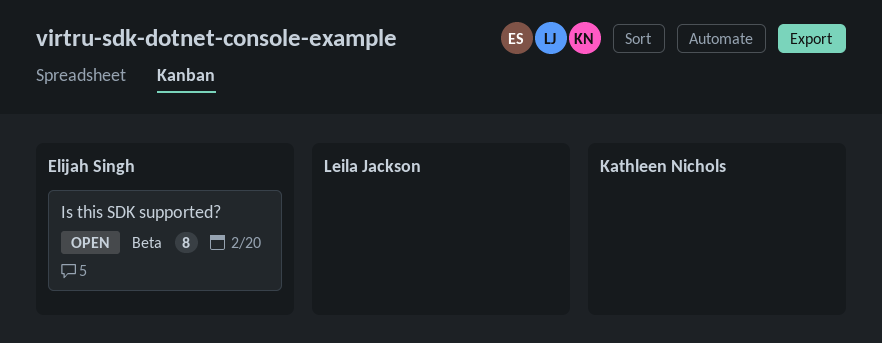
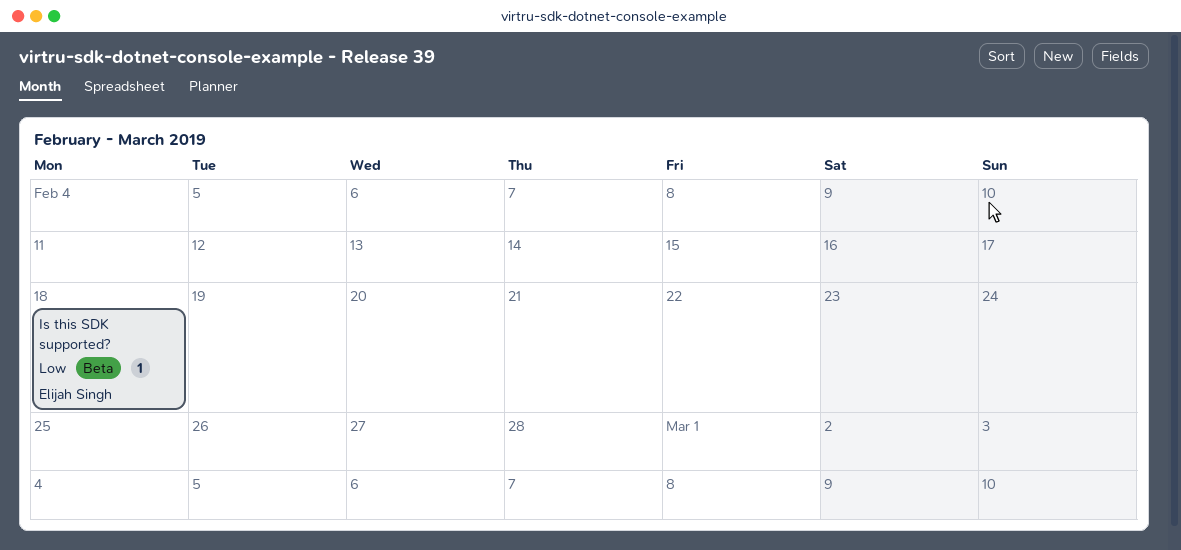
Is this SDK supported?, estimate: 8 -> 1
Is this SDK supported?, due: Feb 20 -> Feb 18

